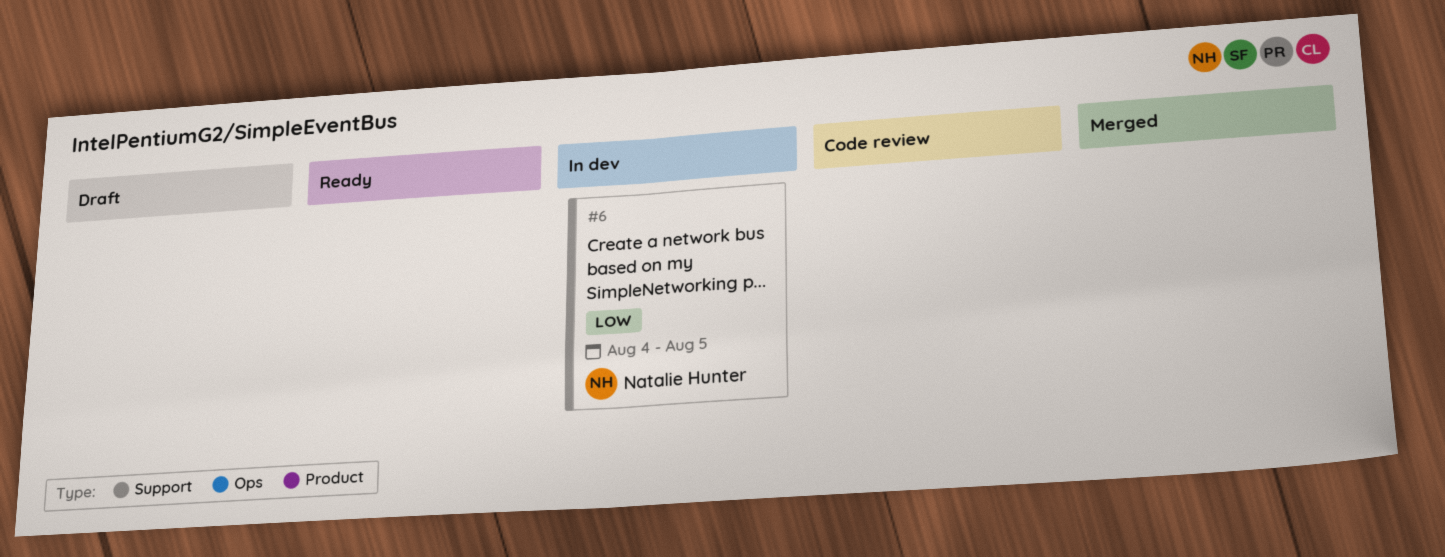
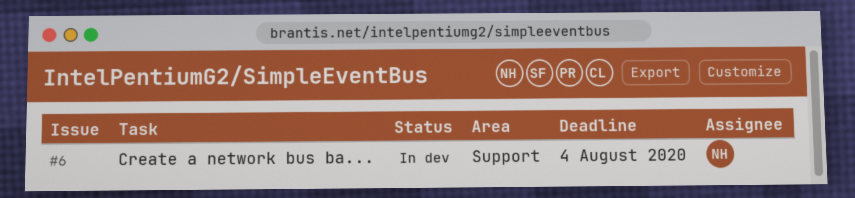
#6, due: Aug 5 -> Aug 4

